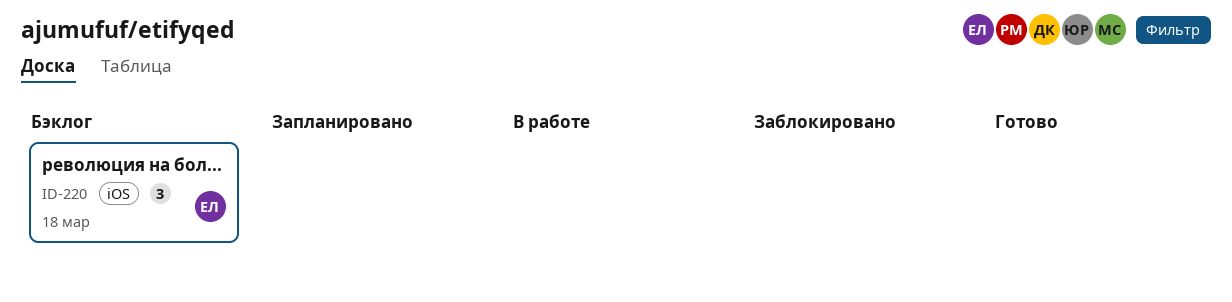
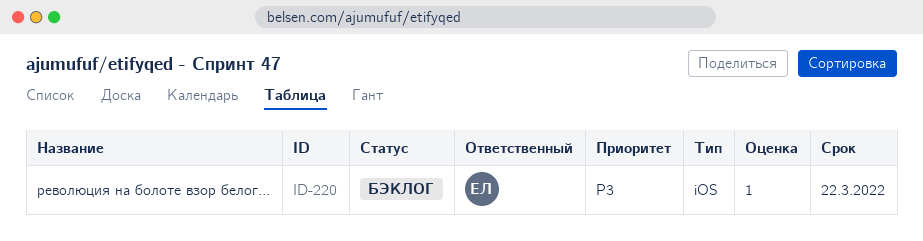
ID-220, estimate: 3 -> 1
ID-220, due: Mar 18 -> Mar 22

